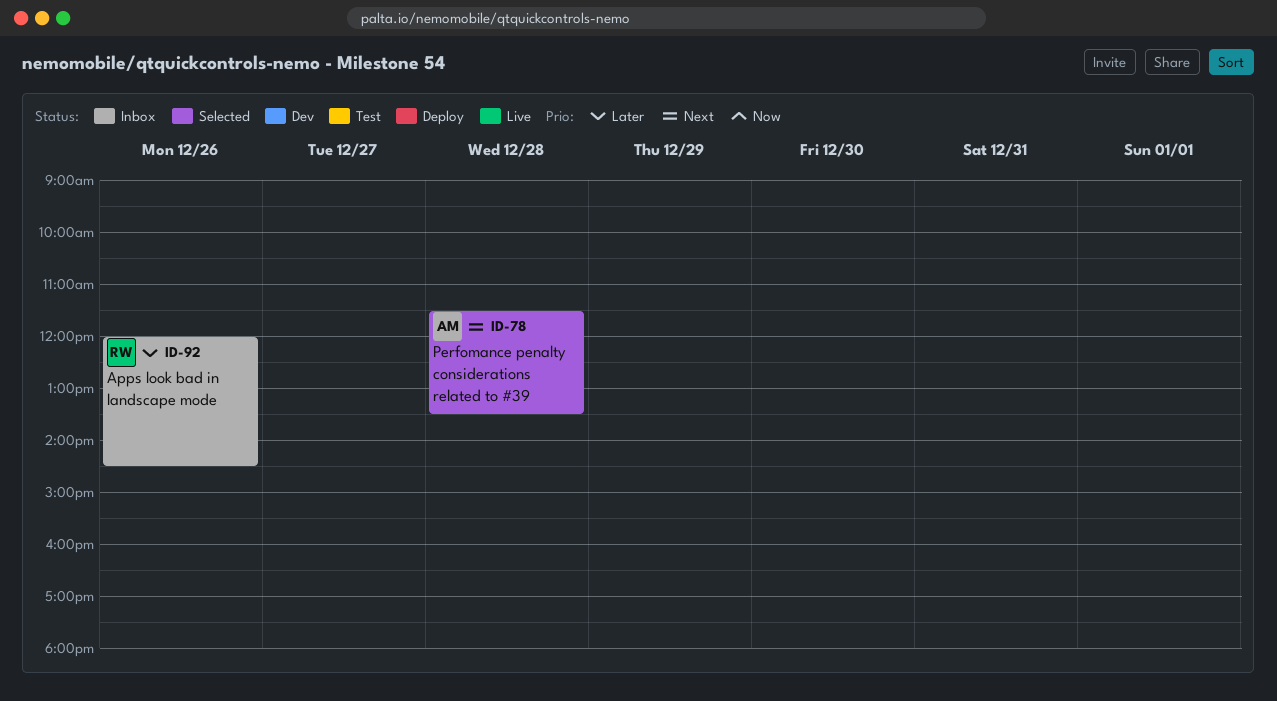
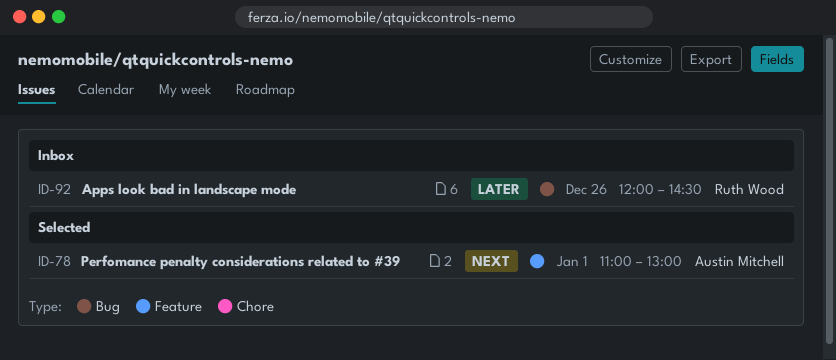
ID-78, day: Dec 28 -> Jan 1
ID-78, begins: 11:30 -> 11:00
ID-78, ends: 13:30 -> 13:00

